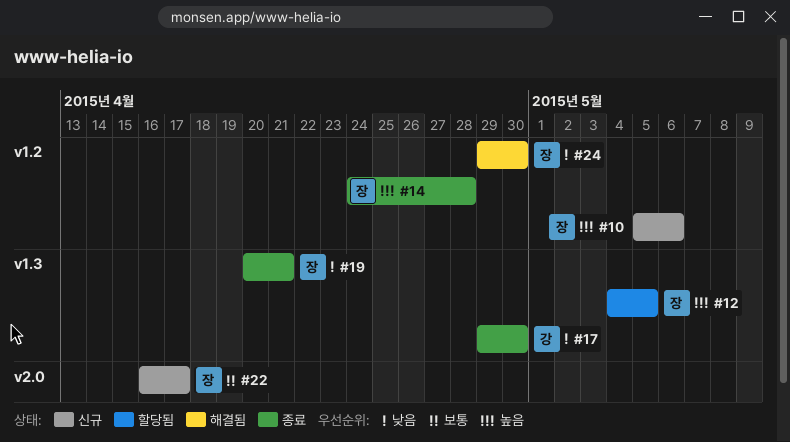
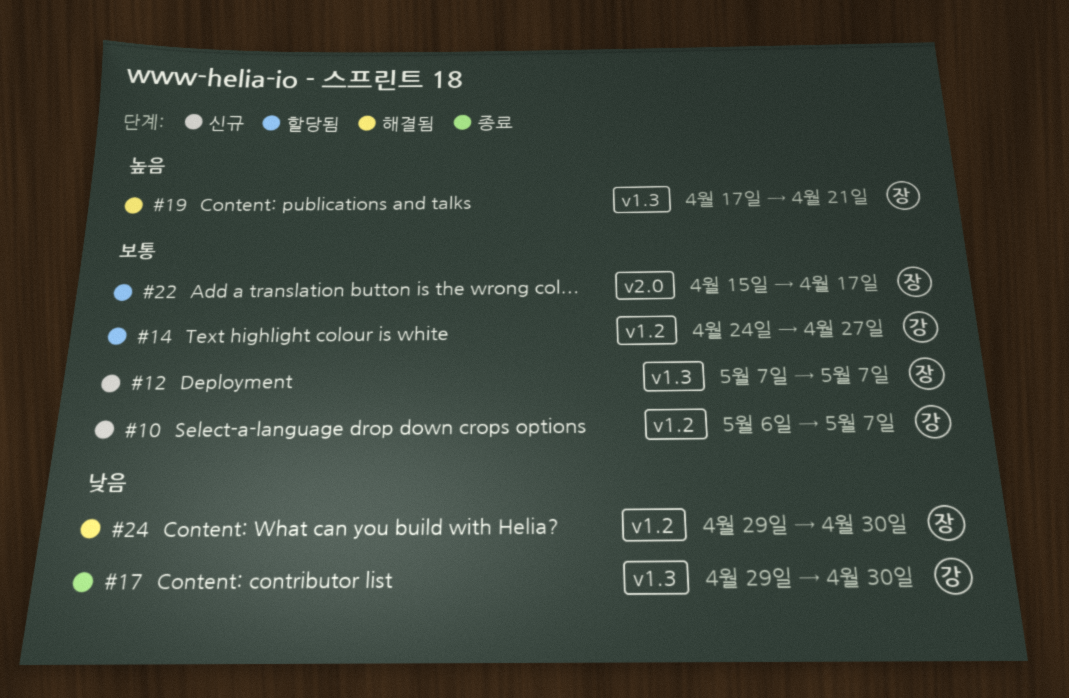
#10, owner: 장 -> 강
#10, priority: 높음 -> 보통
#10, start: May 5 -> May 6
#10, due: May 6 -> May 7
#12, status: 할당됨 -> 신규
#12, priority: 높음 -> 보통
#12, start: May 4 -> May 7
#12, due: May 5 -> May 7
#14, status: 종료 -> 할당됨
#14, owner: 장 -> 강
#14, priority: 높음 -> 보통
#14, due: Apr 28 -> Apr 27
#19, status: 종료 -> 해결됨
#19, priority: 낮음 -> 높음
#19, start: Apr 20 -> Apr 17
#22, status: 신규 -> 할당됨
#22, start: Apr 16 -> Apr 15

